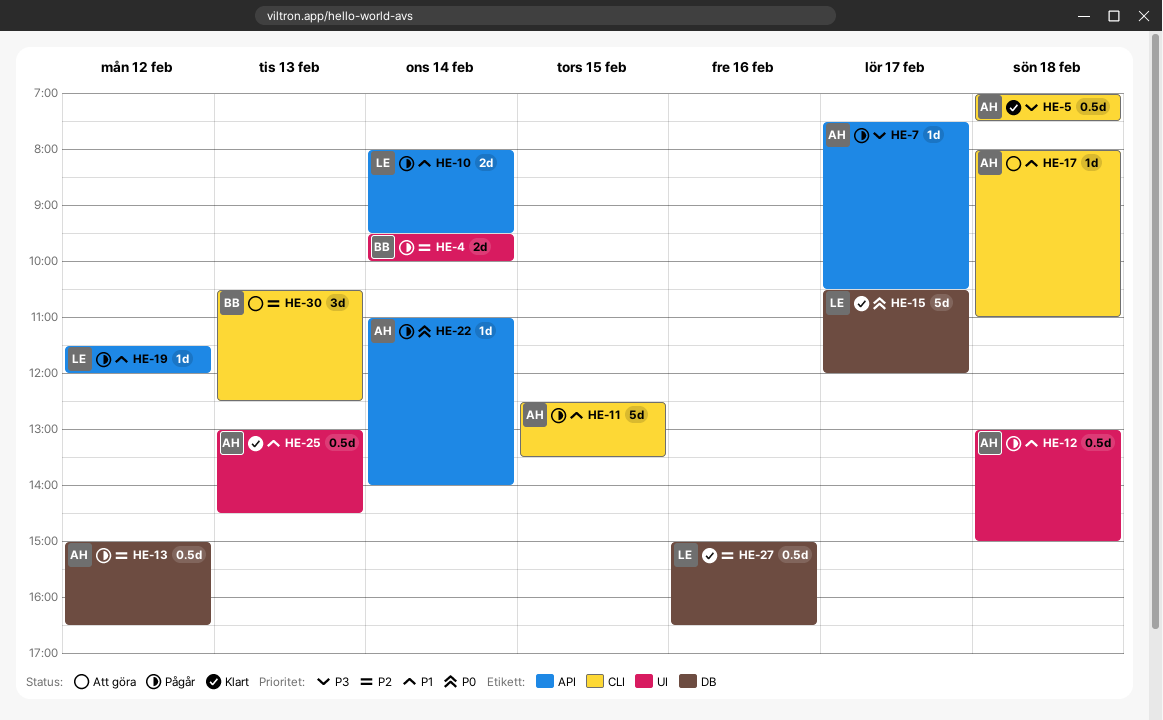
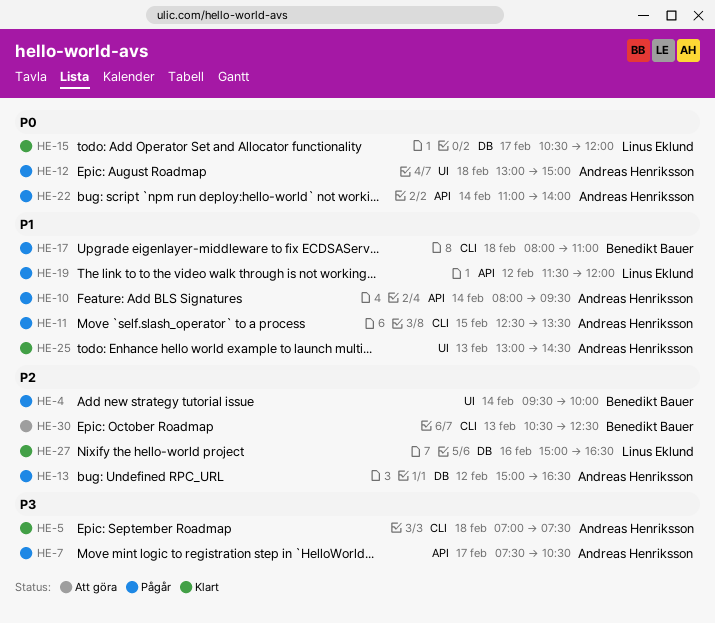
HE-10, owner: Linus Eklund -> Andreas Henriksson
HE-12, priority: P1 -> P0
HE-17, status: Att göra -> Pågår
HE-17, owner: Andreas Henriksson -> Benedikt Bauer

